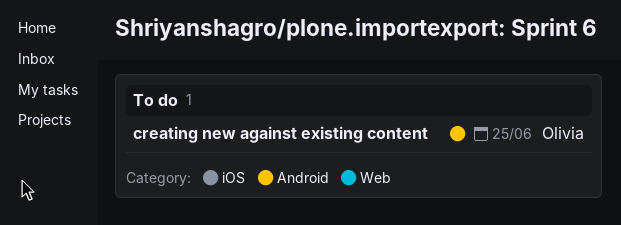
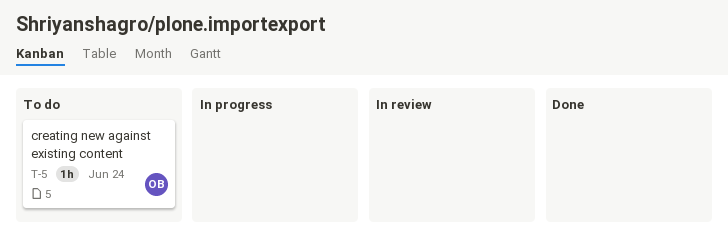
creating new against existing content, due: Jun 25 -> Jun 24

